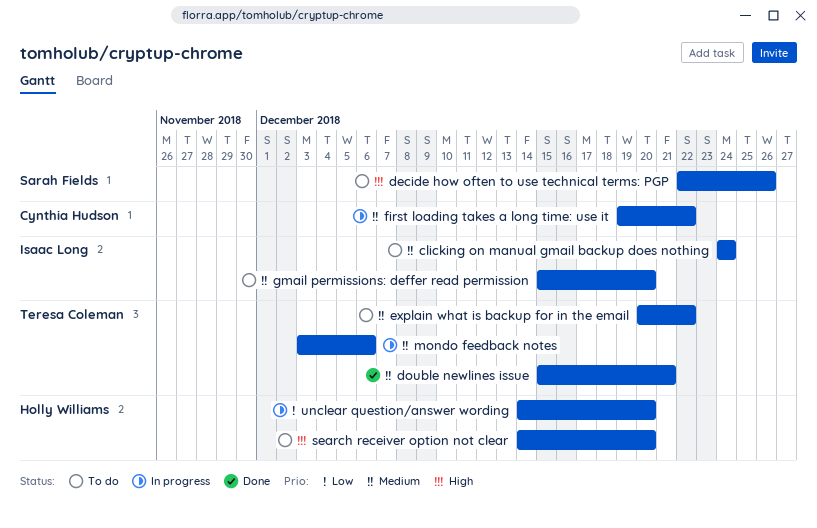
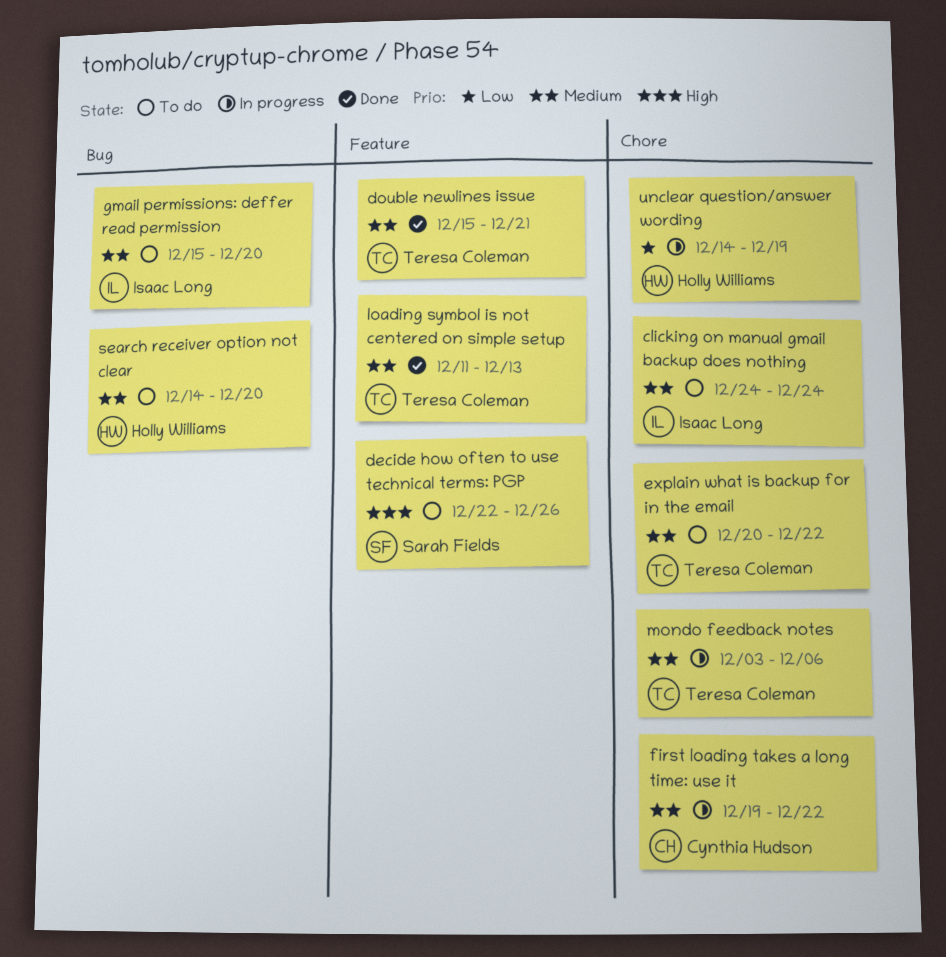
loading symbol is not centered on simple setup: none -> present
search receiver option not clear, priority: High -> Medium
unclear question/answer wording, due: Dec 20 -> Dec 19

